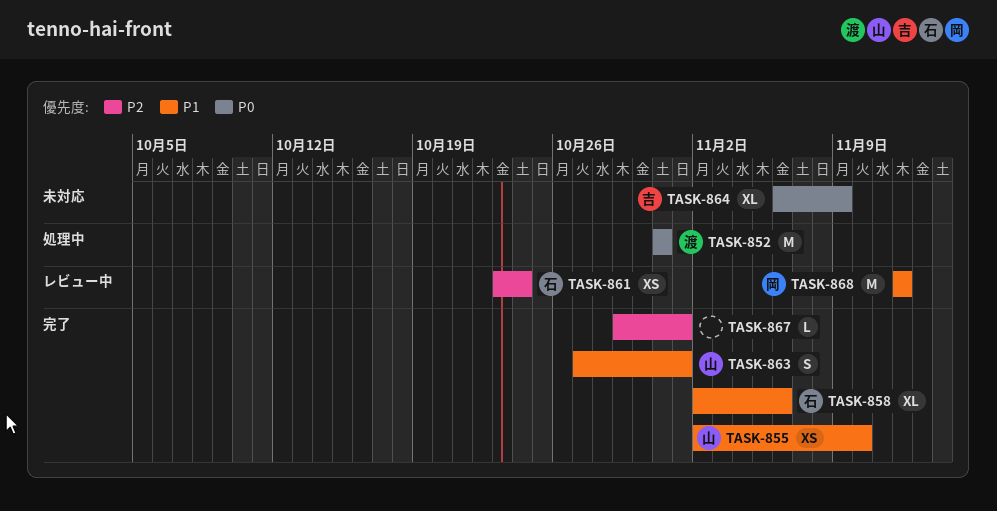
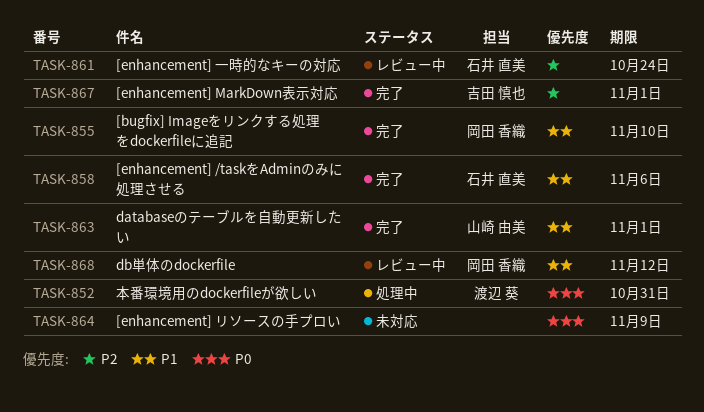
TASK-855, owner: 山崎 由美 -> 岡田 香織
TASK-864, owner: 吉田 慎也 -> none
TASK-867, owner: none -> 吉田 慎也

